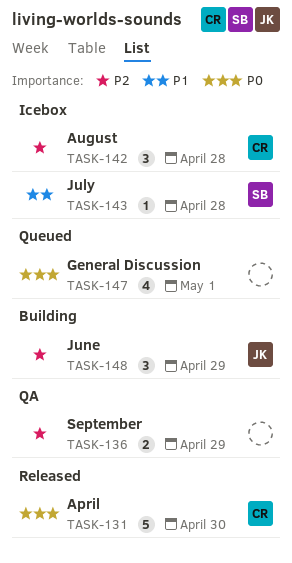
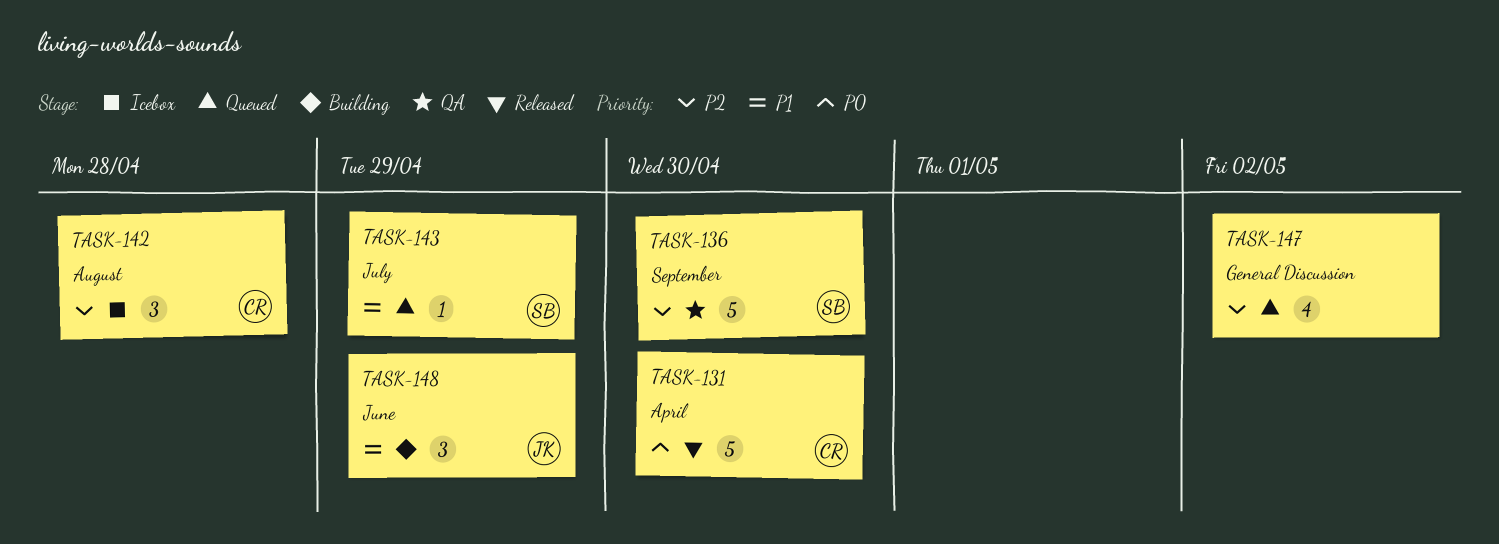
TASK-136, owner: none -> SB
TASK-136, estimate: 2 -> 5
TASK-136, due: Apr 29 -> Apr 30
TASK-143, status: Icebox -> Queued
TASK-143, due: Apr 28 -> Apr 29
TASK-147, priority: P0 -> P2
TASK-147, due: May 1 -> May 2
TASK-148, priority: P2 -> P1

